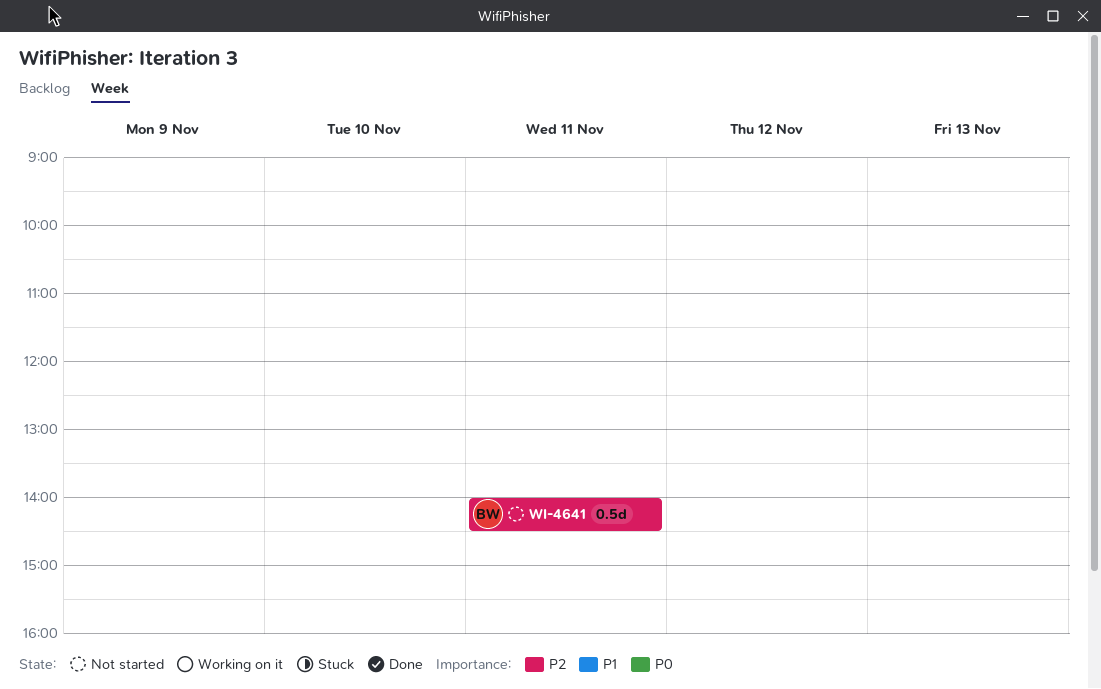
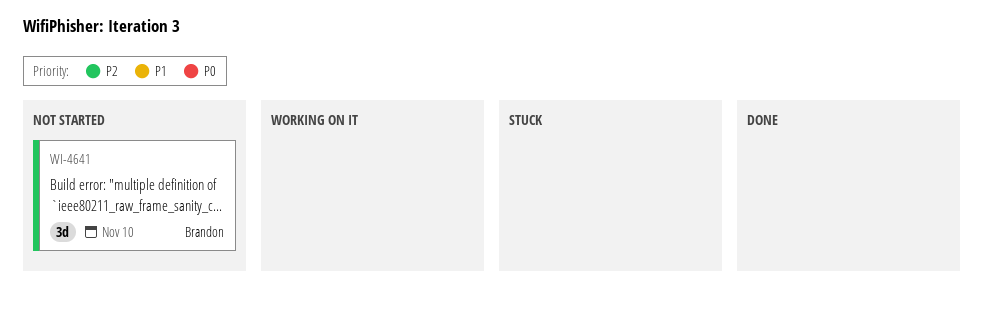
WI-4641, estimate: 0.5d -> 3d
WI-4641, day: Nov 11 -> Nov 10

